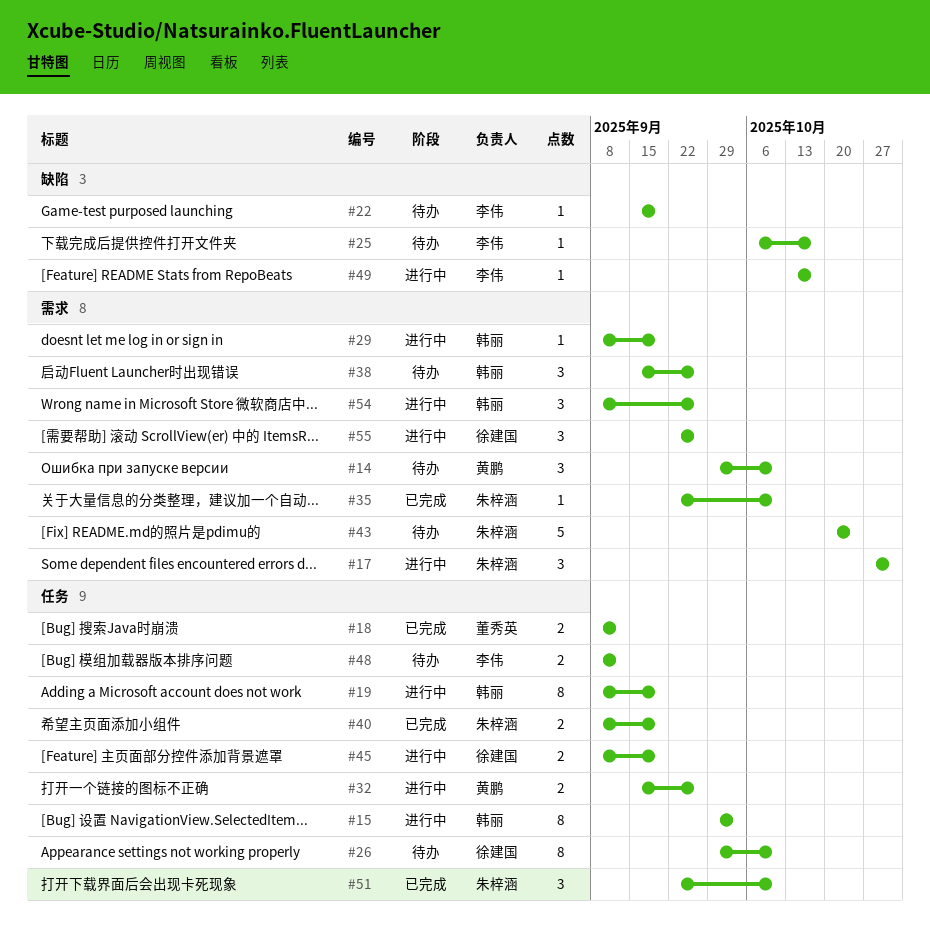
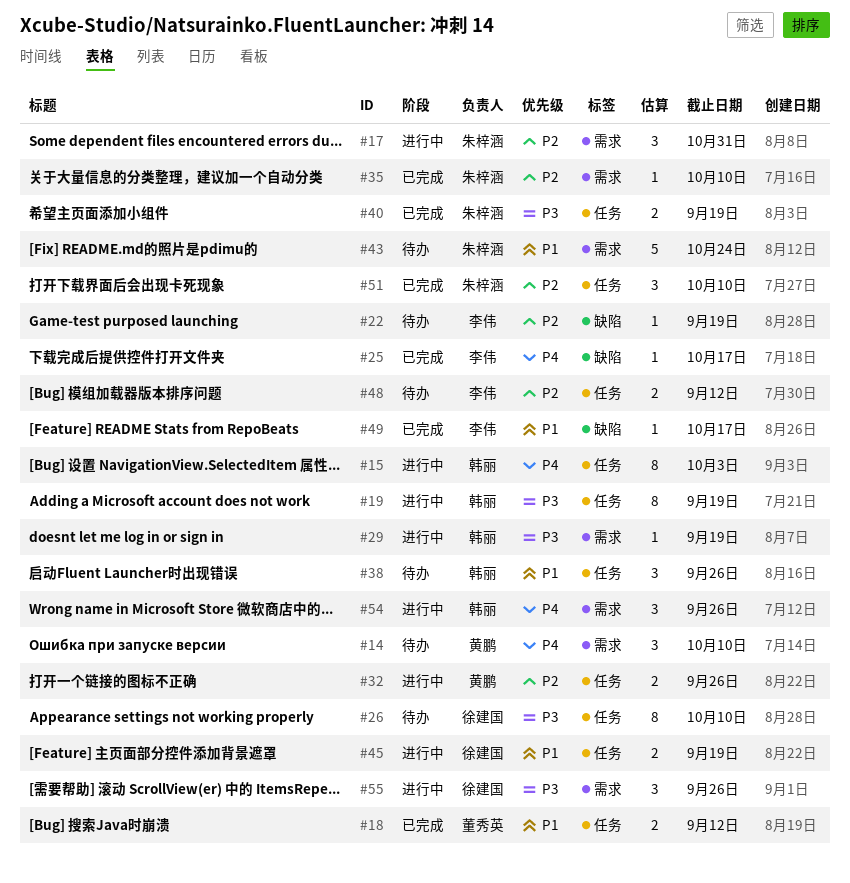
#25, status: 待办 -> 已完成
#38, label: 需求 -> 任务
#49, status: 进行中 -> 已完成

